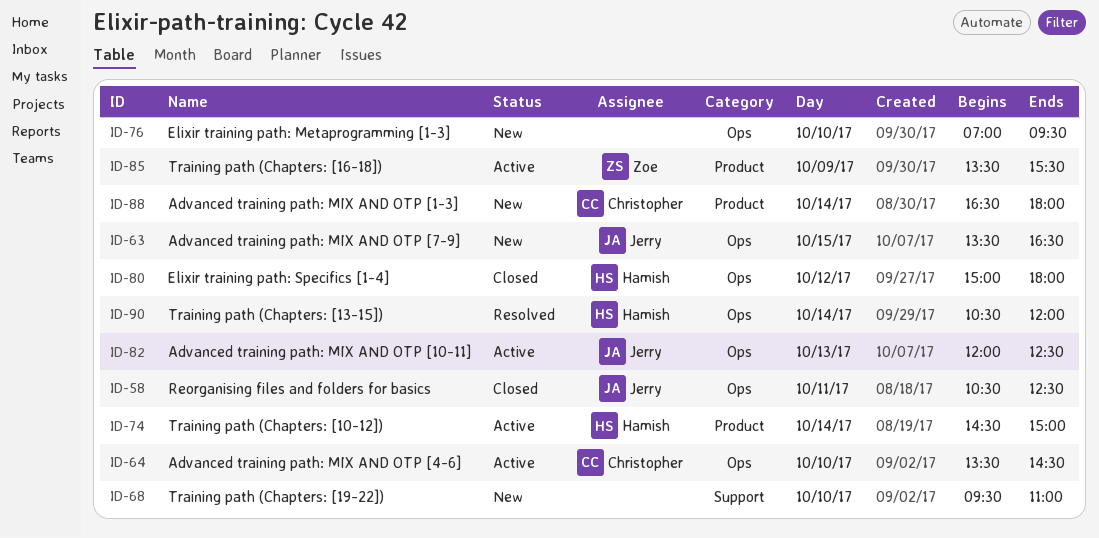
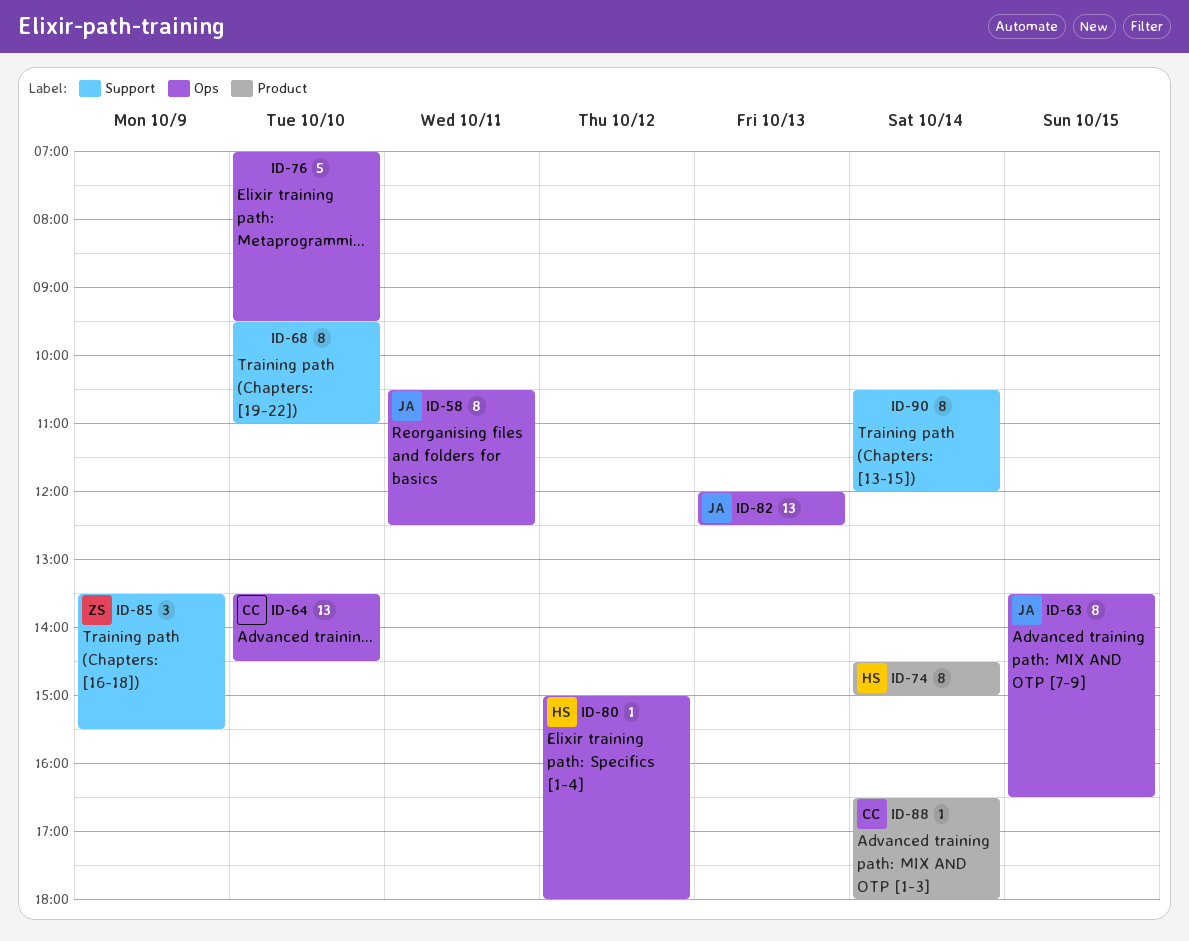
ID-85, label: Product -> Support
ID-90, owner: Hamish -> none
ID-90, label: Ops -> Support

